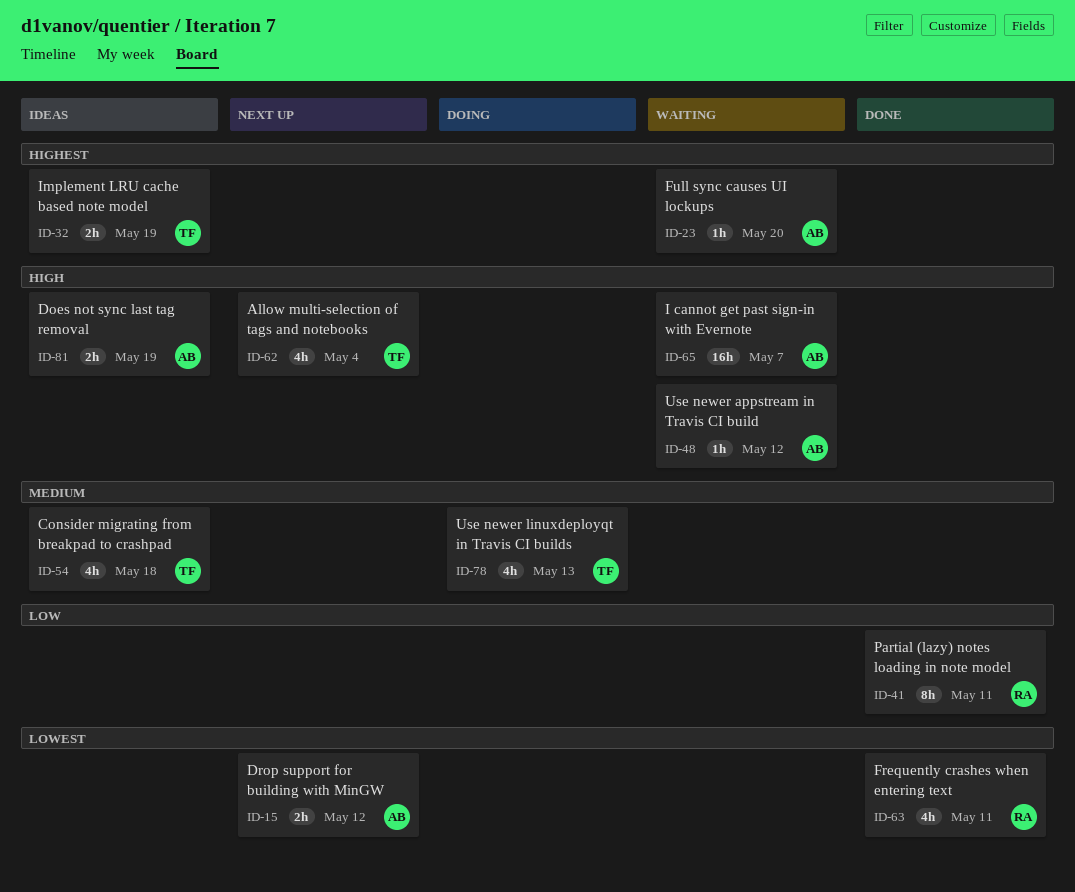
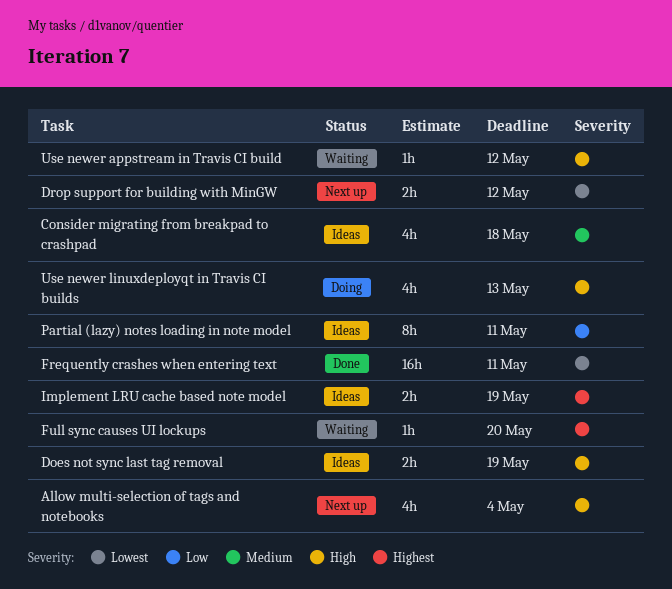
Frequently crashes when entering text, estimate: 4h -> 16h
I cannot get past sign-in with Evernote: present -> none
Partial (lazy) notes loading in note model, status: Done -> Ideas
Use newer linuxdeployqt in Travis CI builds, priority: Medium -> High

